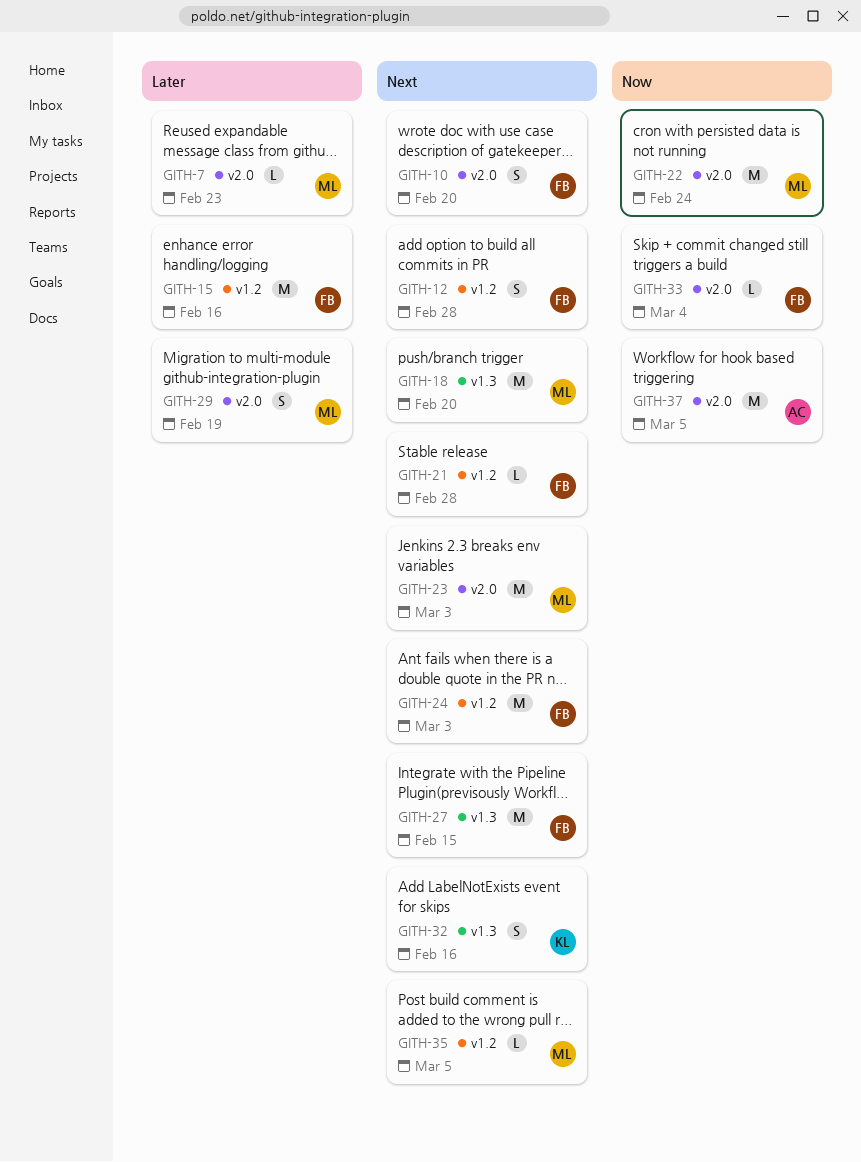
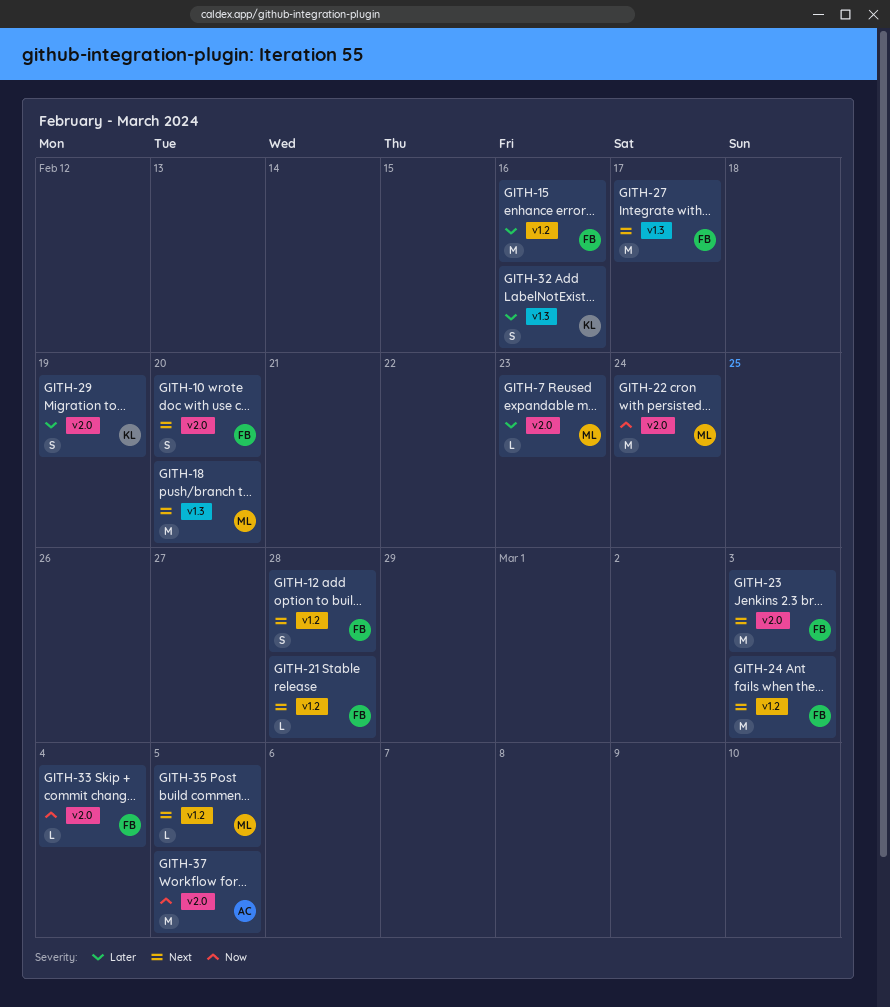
GITH-23, owner: ML -> FB
GITH-27, due: Feb 15 -> Feb 17
GITH-29, owner: ML -> KL
GITH-32, priority: Next -> Later

